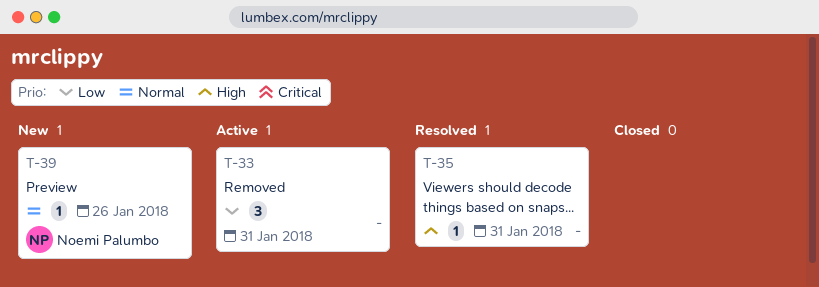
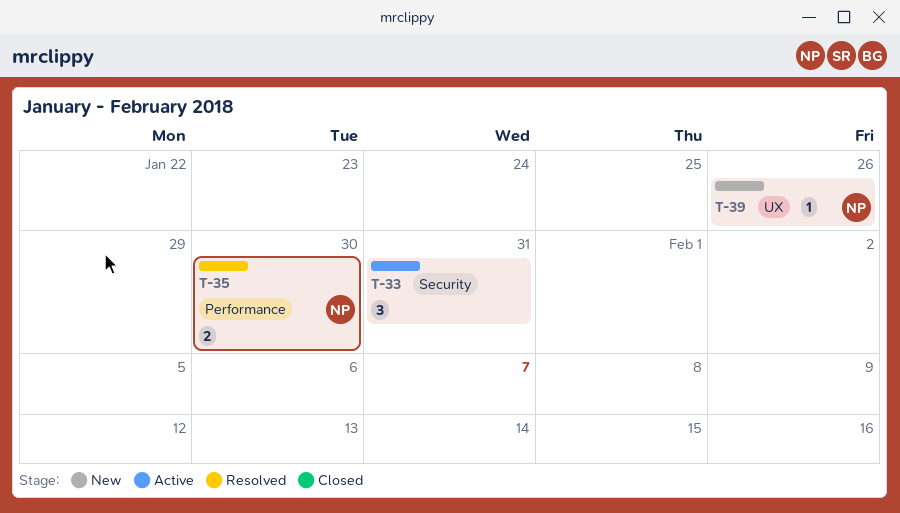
T-35, owner: none -> Noemi Palumbo
T-35, estimate: 1 -> 2
T-35, due: Jan 31 -> Jan 30

